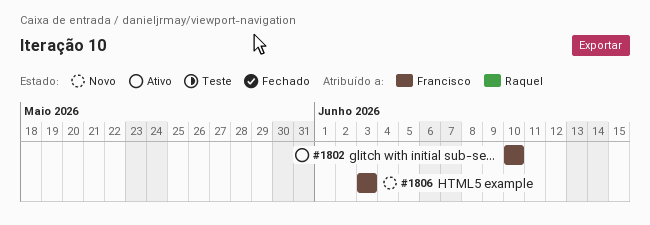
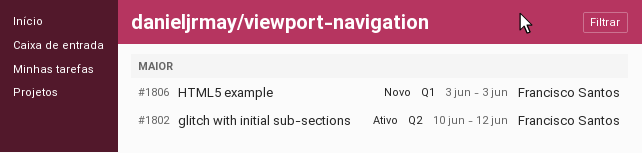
#1802, due: Jun 10 -> Jun 12

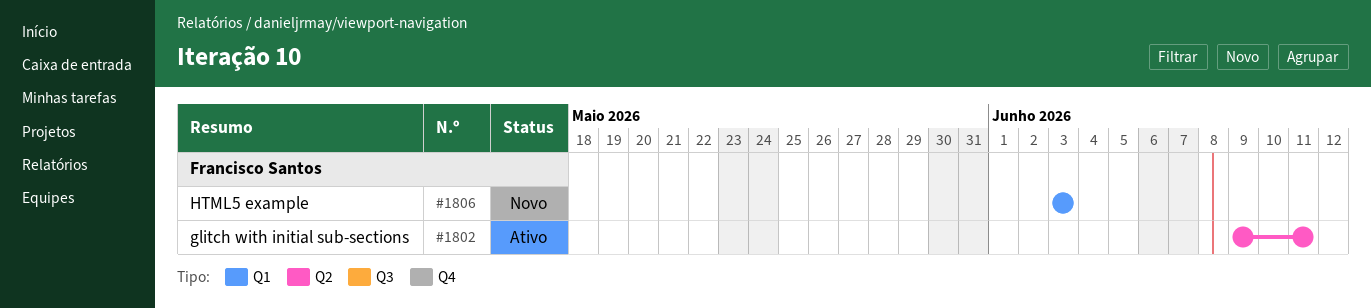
#1802, start: Jun 10 -> Jun 9
#1802, due: Jun 12 -> Jun 11

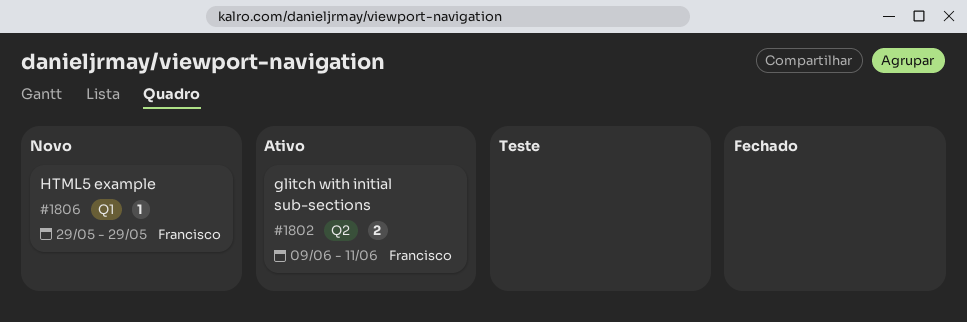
#1806, start: Jun 3 -> May 29
#1806, due: Jun 3 -> May 29

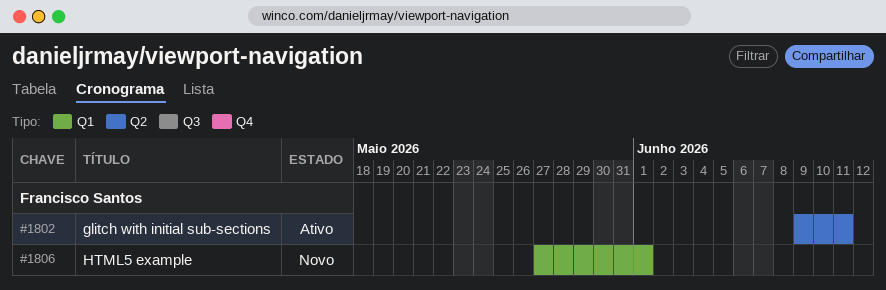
#1806, start: May 29 -> May 27
#1806, due: May 29 -> Jun 1

